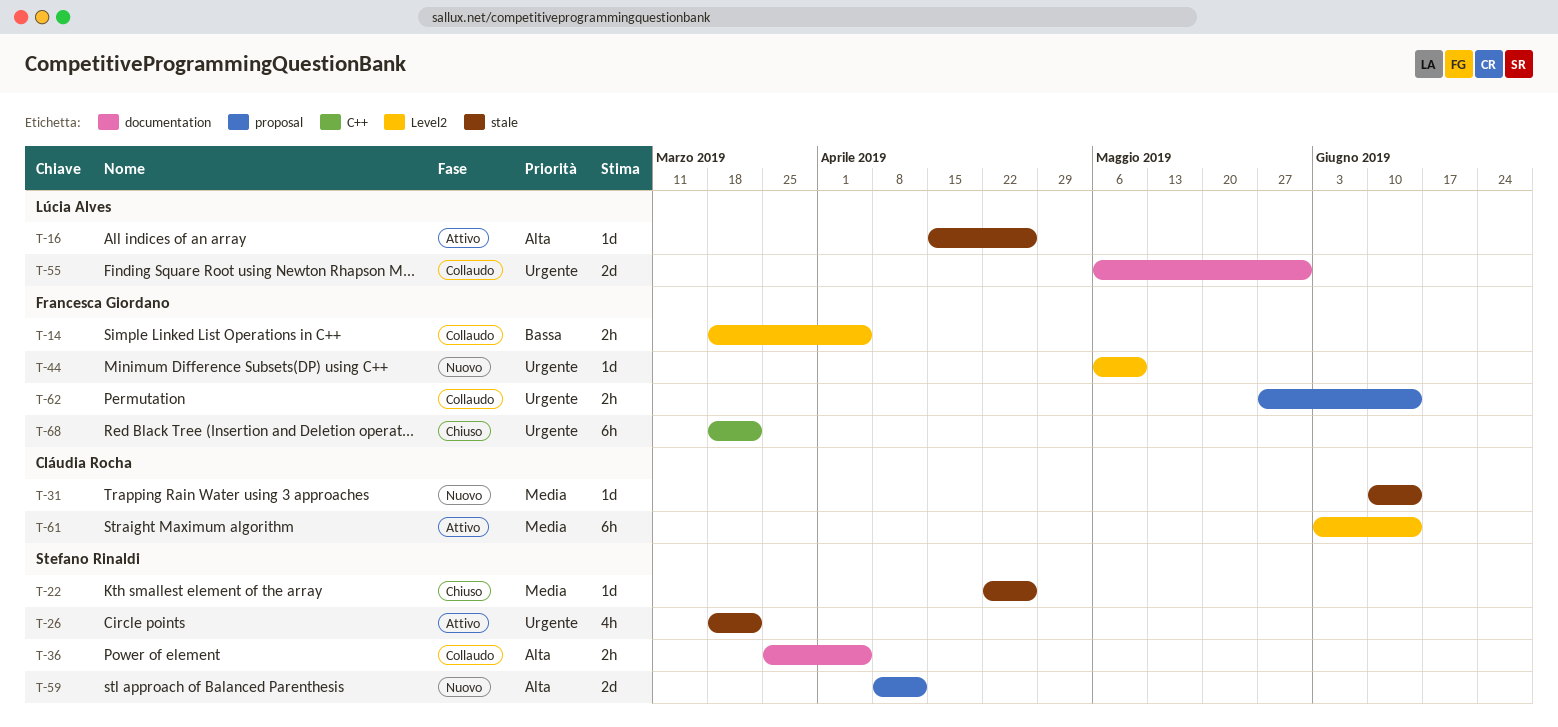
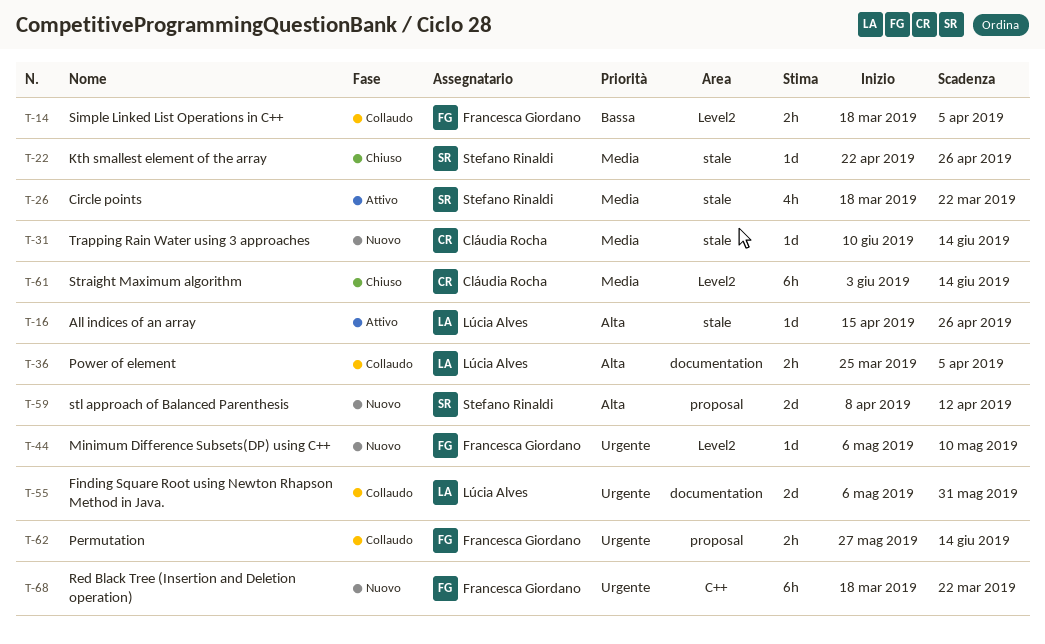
T-26, priority: Urgente -> Media
T-36, owner: Stefano Rinaldi -> Lúcia Alves
T-61, status: Attivo -> Chiuso
T-68, status: Chiuso -> Nuovo

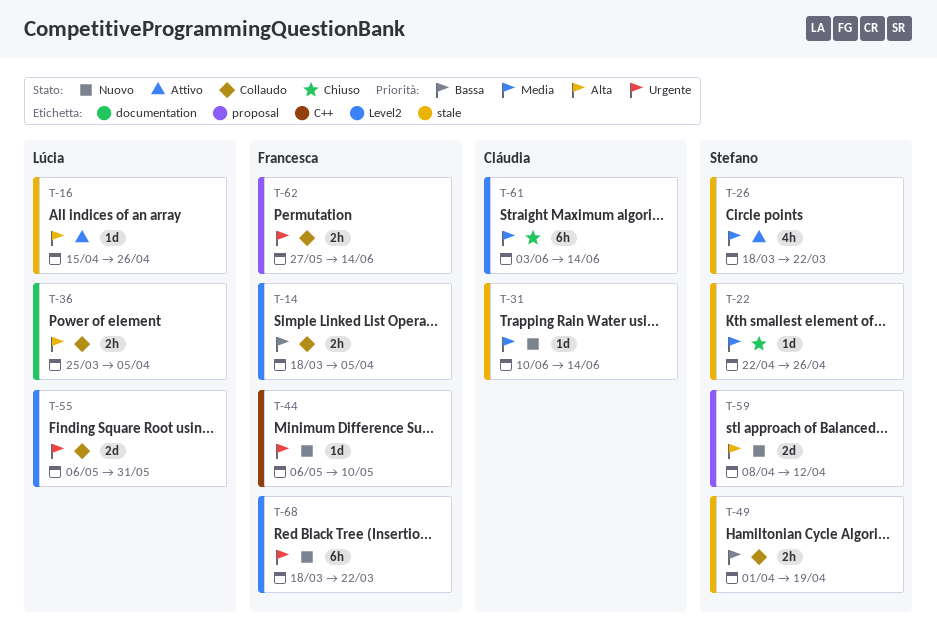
T-44, label: Level2 -> C++
T-49: none -> present
T-55, label: documentation -> Level2
T-68, label: C++ -> Level2

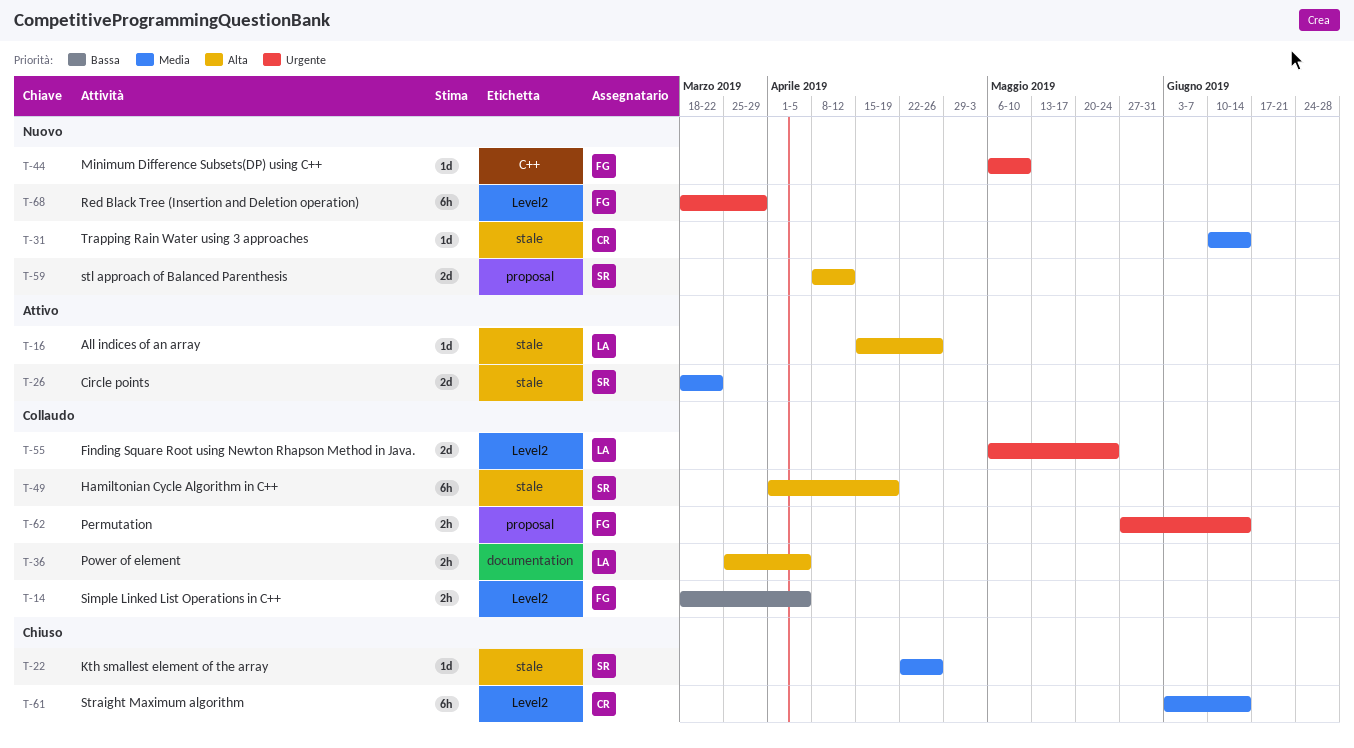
T-26, estimate: 4h -> 2d
T-49, priority: Bassa -> Alta
T-49, estimate: 2h -> 6h
T-55, due: May 31 -> May 24
T-68, due: Mar 22 -> Mar 29

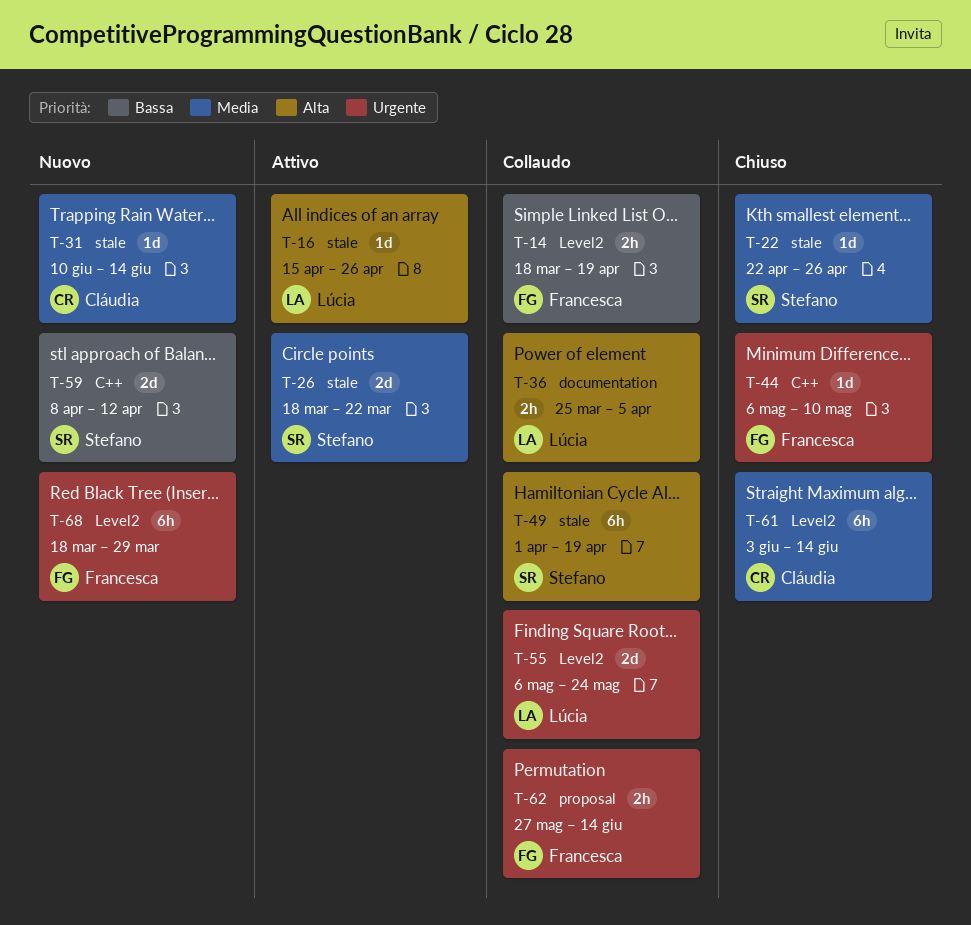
T-14, due: Apr 5 -> Apr 19
T-44, status: Nuovo -> Chiuso
T-59, priority: Alta -> Bassa
T-59, label: proposal -> C++

